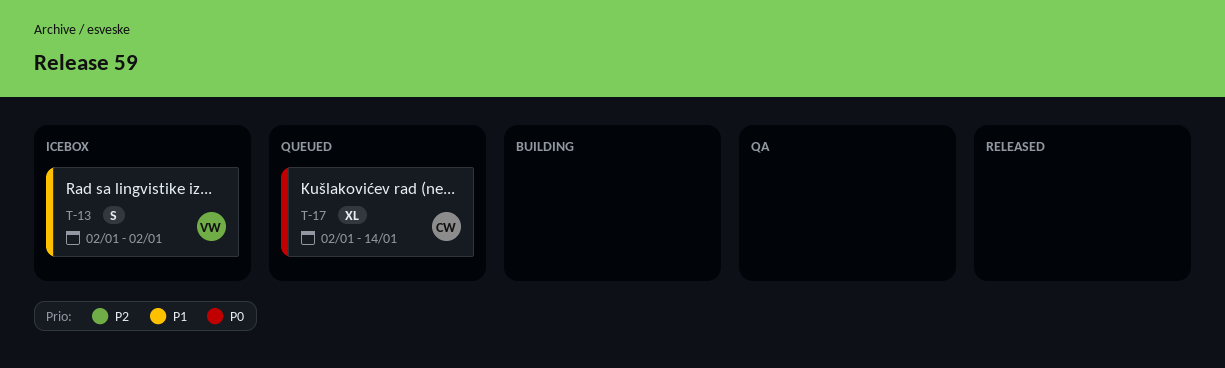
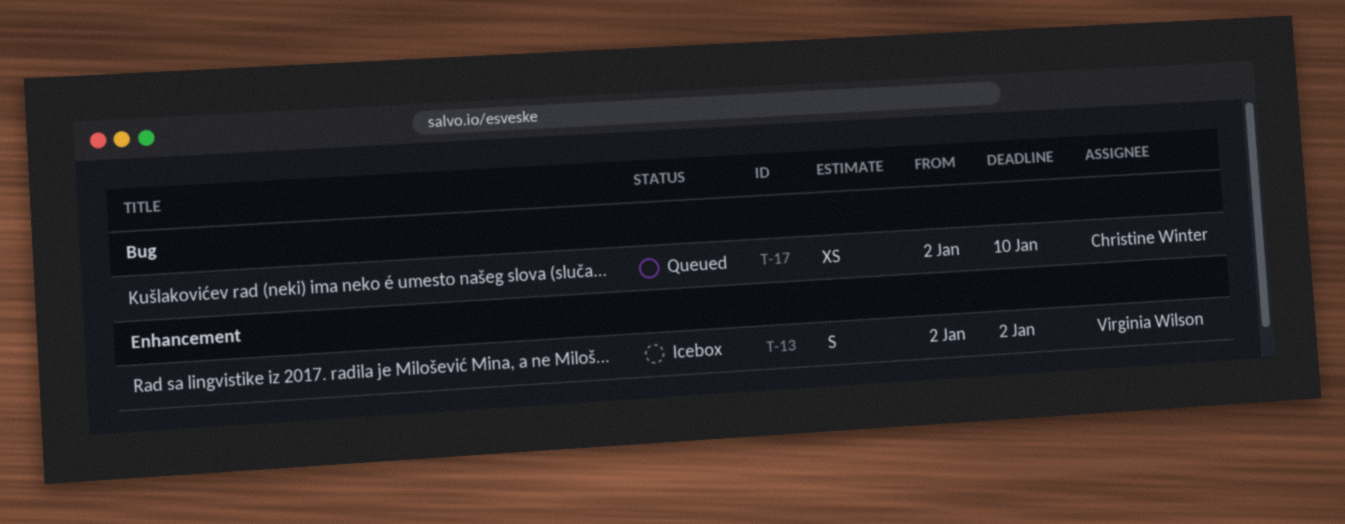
T-17, estimate: XL -> XS
T-17, due: Jan 14 -> Jan 10

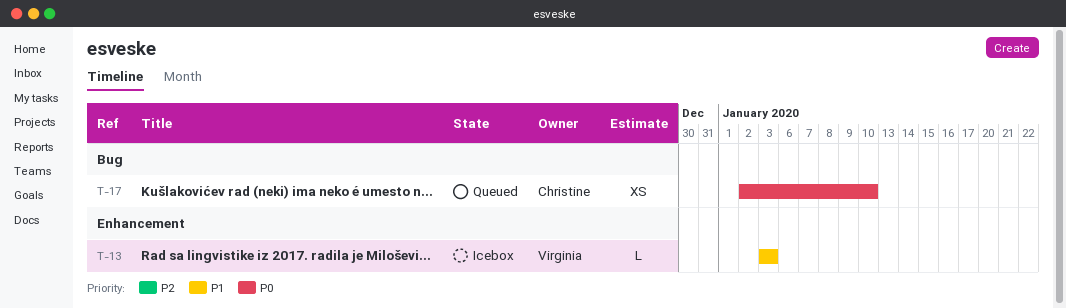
T-13, estimate: S -> L
T-13, start: Jan 2 -> Jan 3
T-13, due: Jan 2 -> Jan 3

